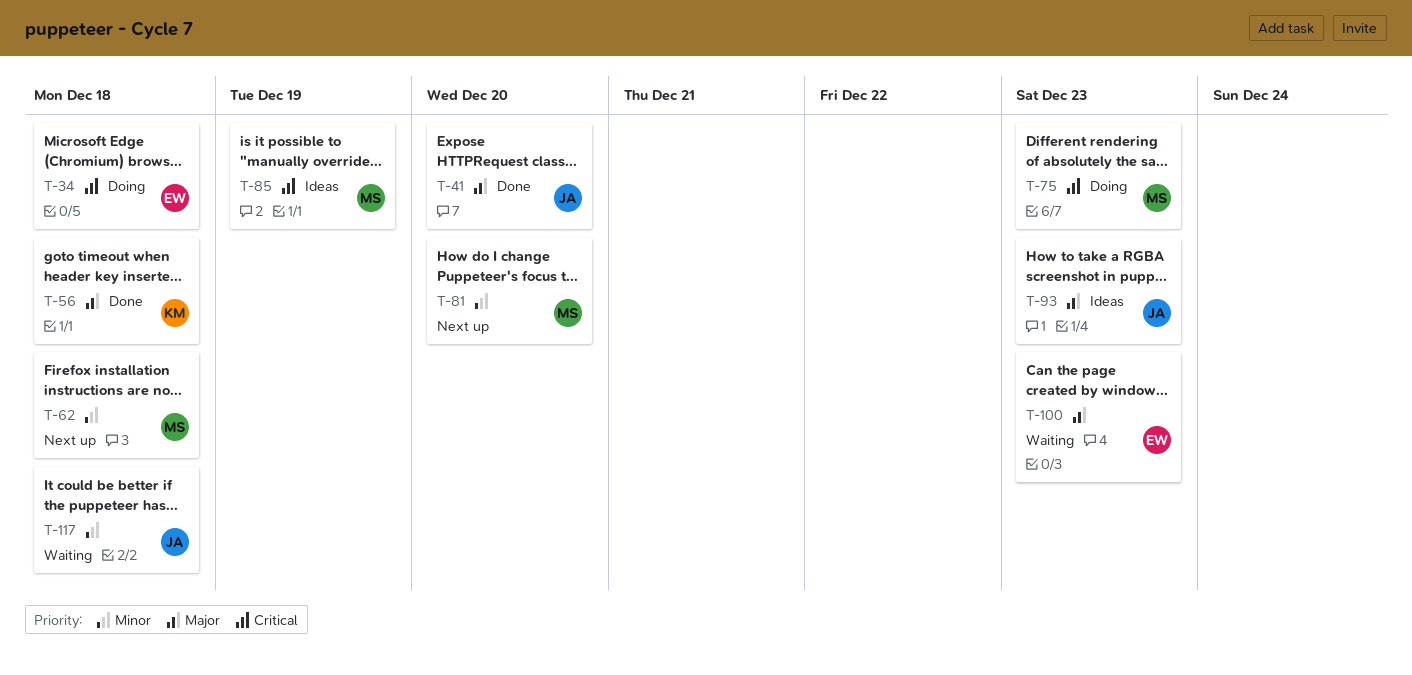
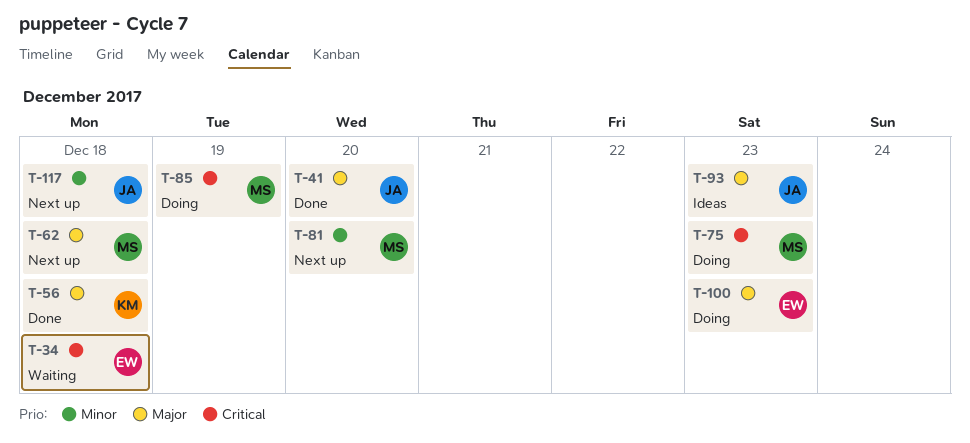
T-34, status: Doing -> Waiting
T-62, priority: Minor -> Major
T-85, status: Ideas -> Doing
T-100, status: Waiting -> Doing
T-117, status: Waiting -> Next up

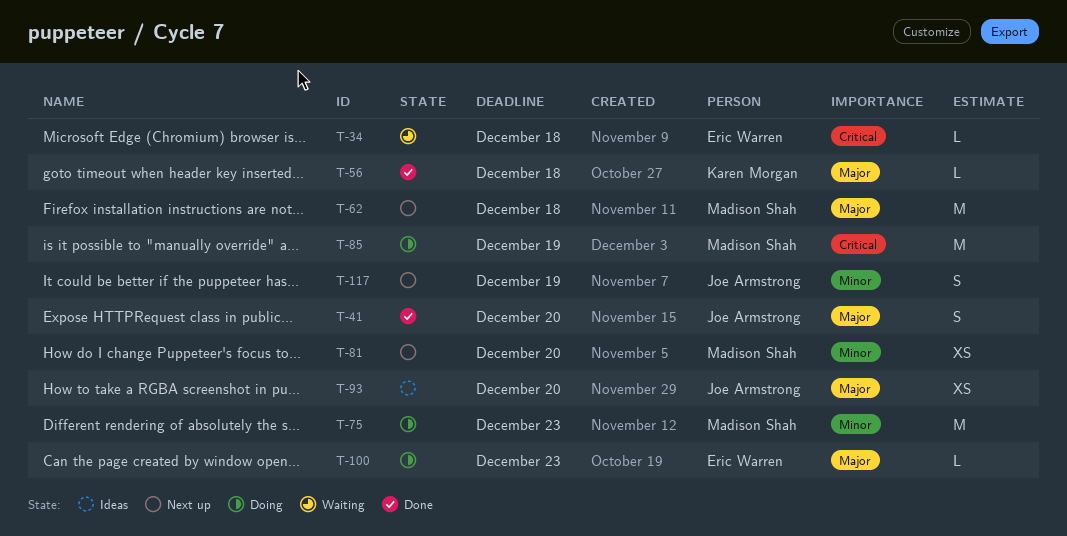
T-75, priority: Critical -> Minor
T-93, due: Dec 23 -> Dec 20
T-117, due: Dec 18 -> Dec 19

